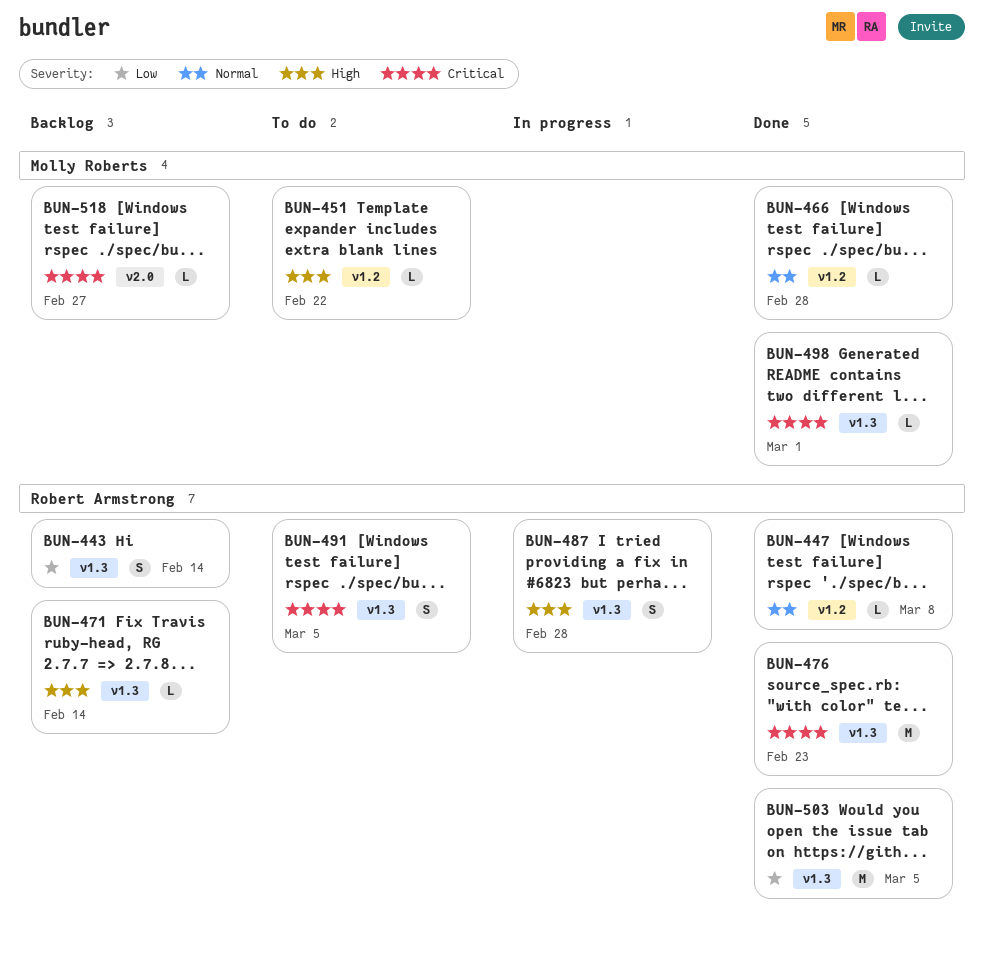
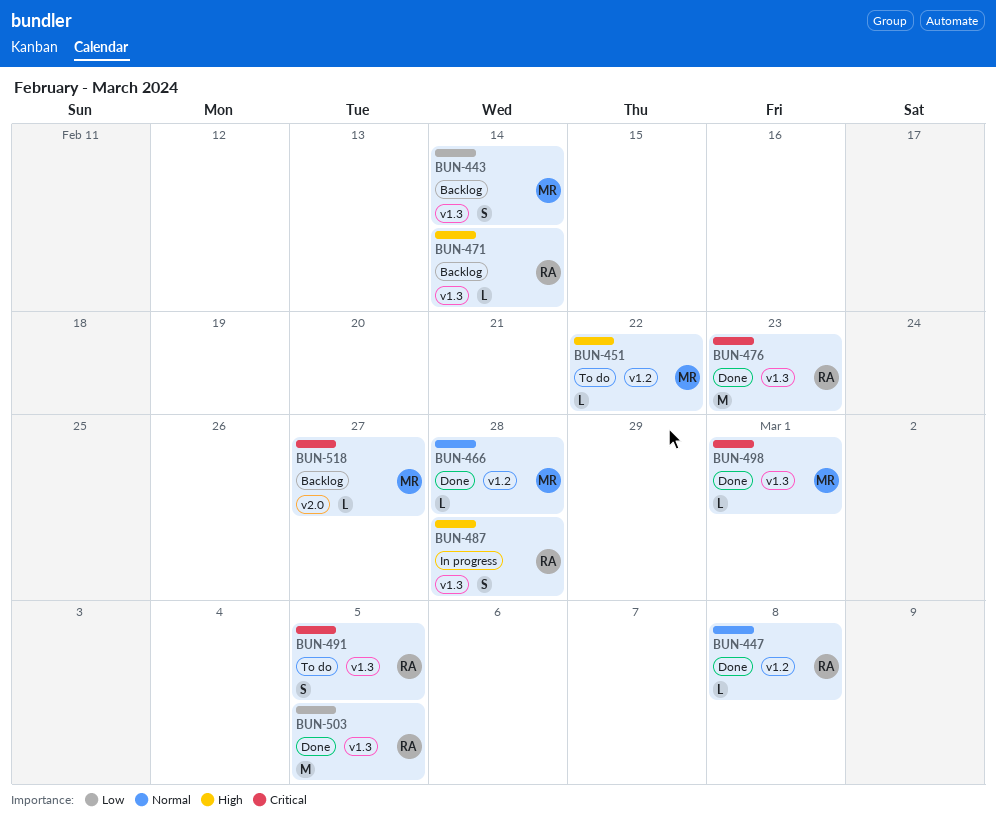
BUN-443, owner: Robert Armstrong -> Molly Roberts

